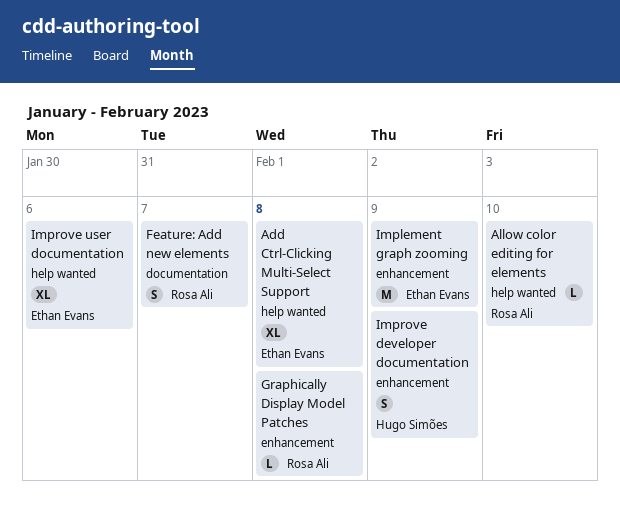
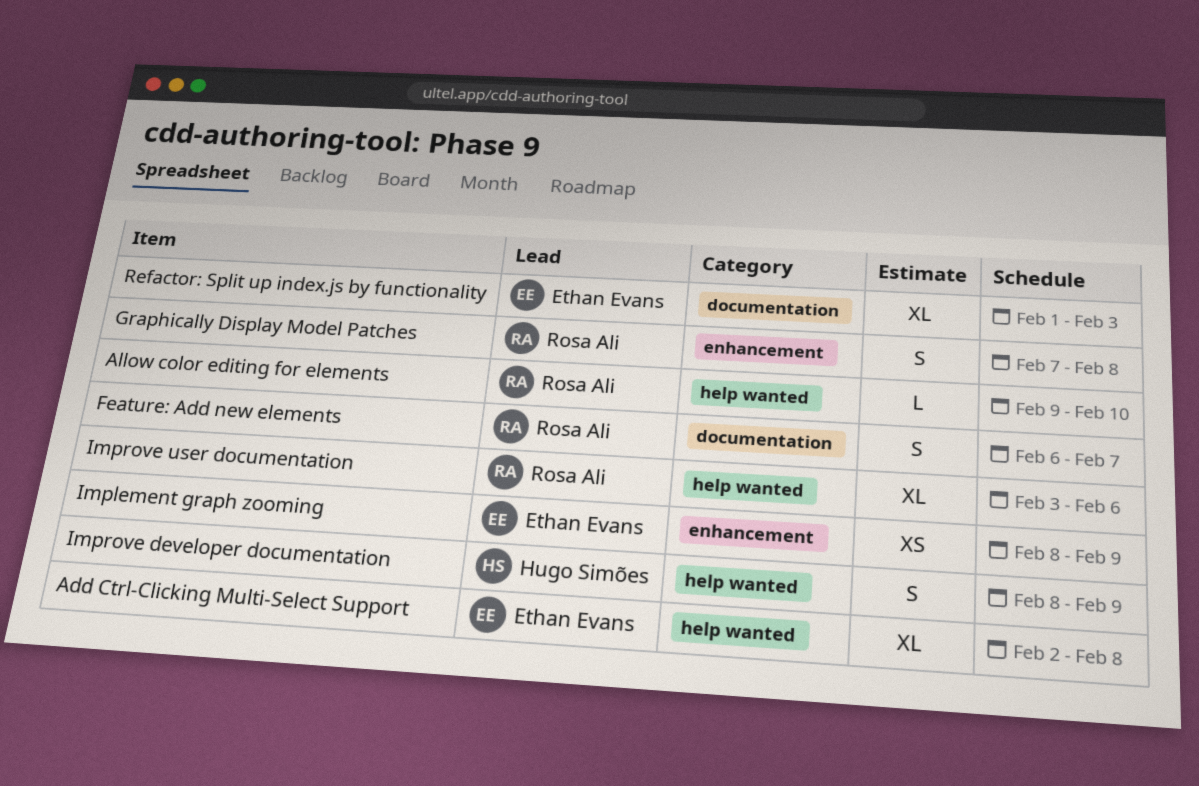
Graphically Display Model Patches, estimate: L -> S
Implement graph zooming, estimate: M -> XS
Improve developer documentation, label: enhancement -> help wanted
Improve user documentation, owner: Ethan Evans -> Rosa Ali
Refactor: Split up index.js by functionality: none -> present

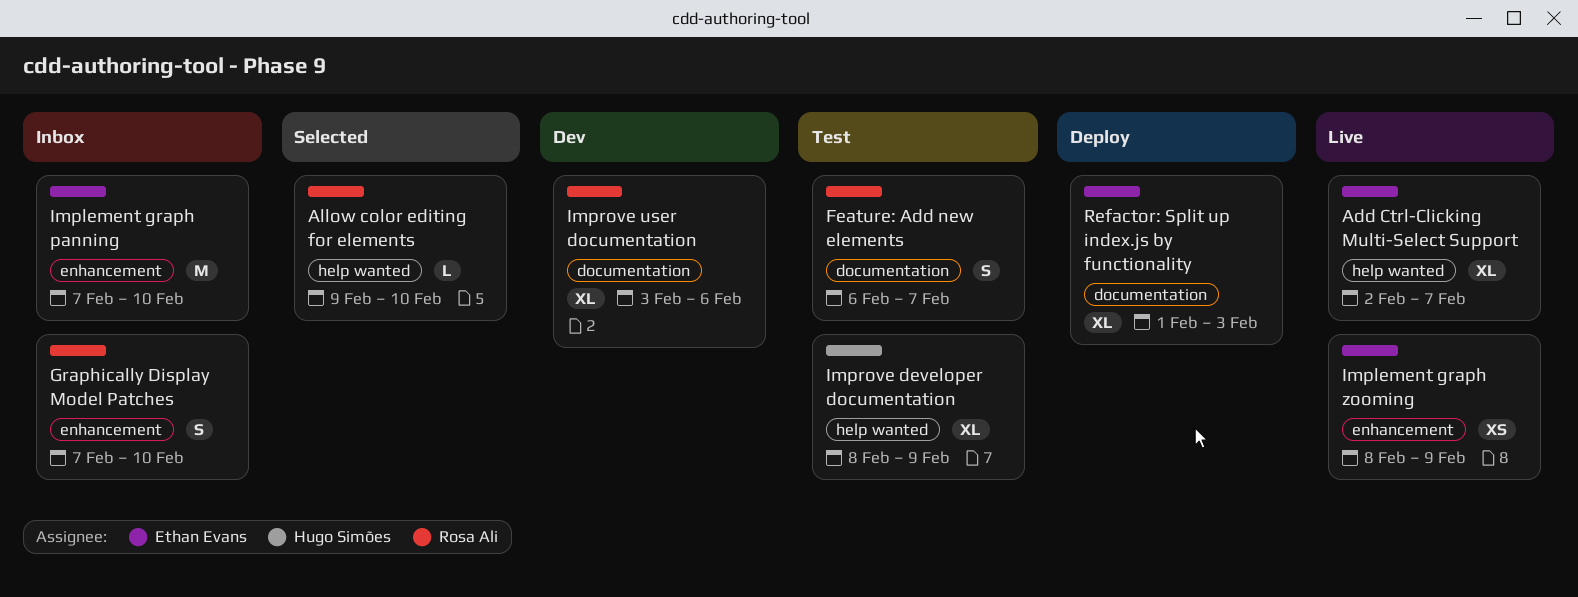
Add Ctrl-Clicking Multi-Select Support, due: Feb 8 -> Feb 7
Graphically Display Model Patches, due: Feb 8 -> Feb 10
Implement graph panning: none -> present
Improve developer documentation, estimate: S -> XL
Improve user documentation, label: help wanted -> documentation

